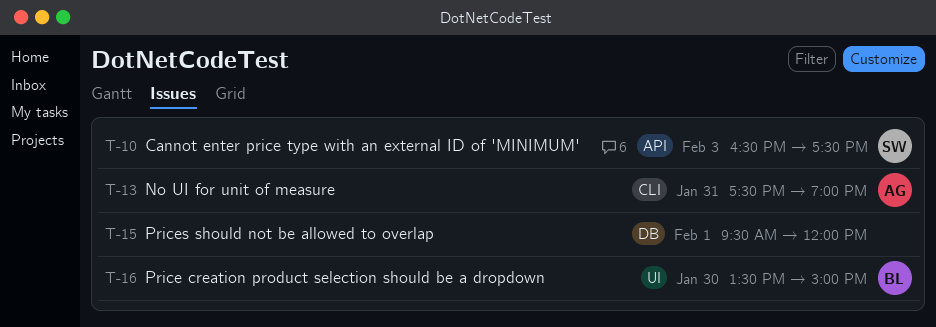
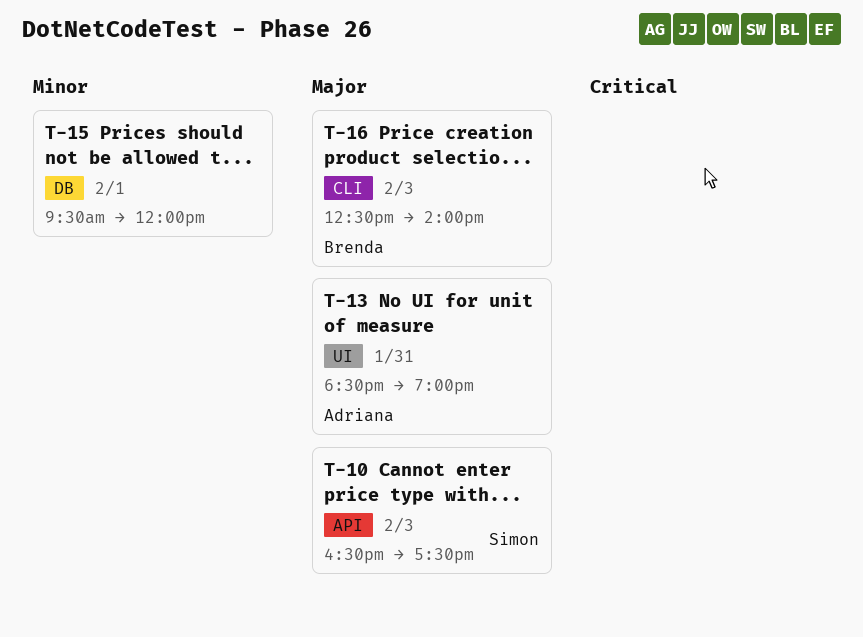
T-13, label: CLI -> UI
T-13, begins: 17:30 -> 18:30
T-16, label: UI -> CLI
T-16, day: Jan 30 -> Feb 3
T-16, begins: 13:30 -> 12:30
T-16, ends: 15:00 -> 14:00

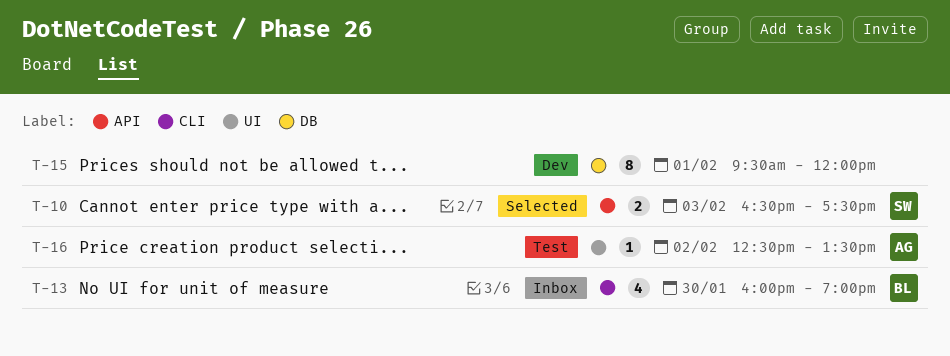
T-13, owner: Adriana -> Brenda
T-13, label: UI -> CLI
T-13, day: Jan 31 -> Jan 30
T-13, begins: 18:30 -> 16:00
T-16, owner: Brenda -> Adriana
T-16, label: CLI -> UI
T-16, day: Feb 3 -> Feb 2
T-16, ends: 14:00 -> 13:30

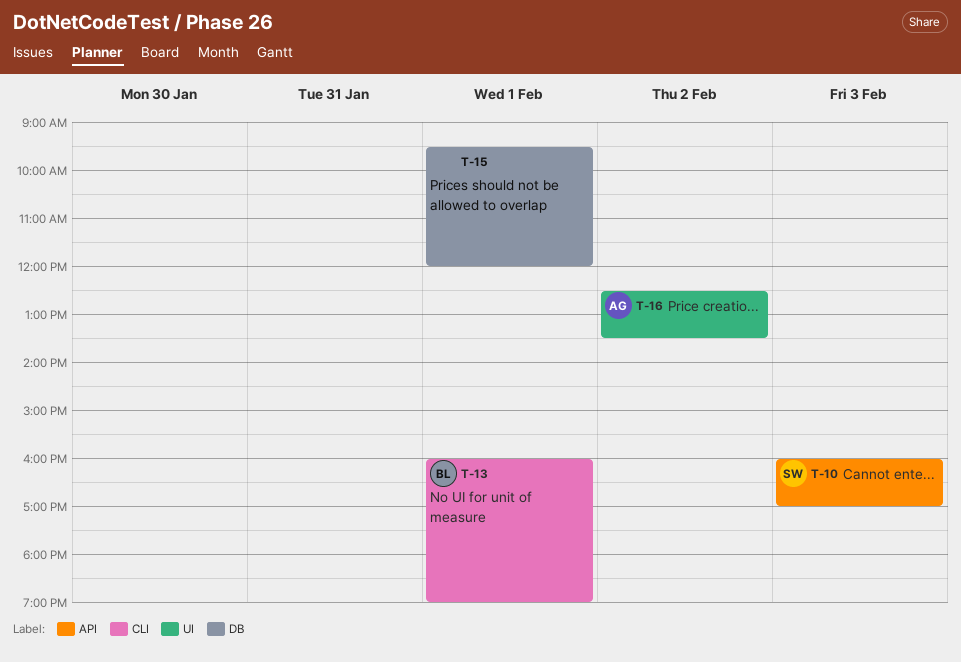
T-10, begins: 16:30 -> 16:00
T-10, ends: 17:30 -> 17:00
T-13, day: Jan 30 -> Feb 1

